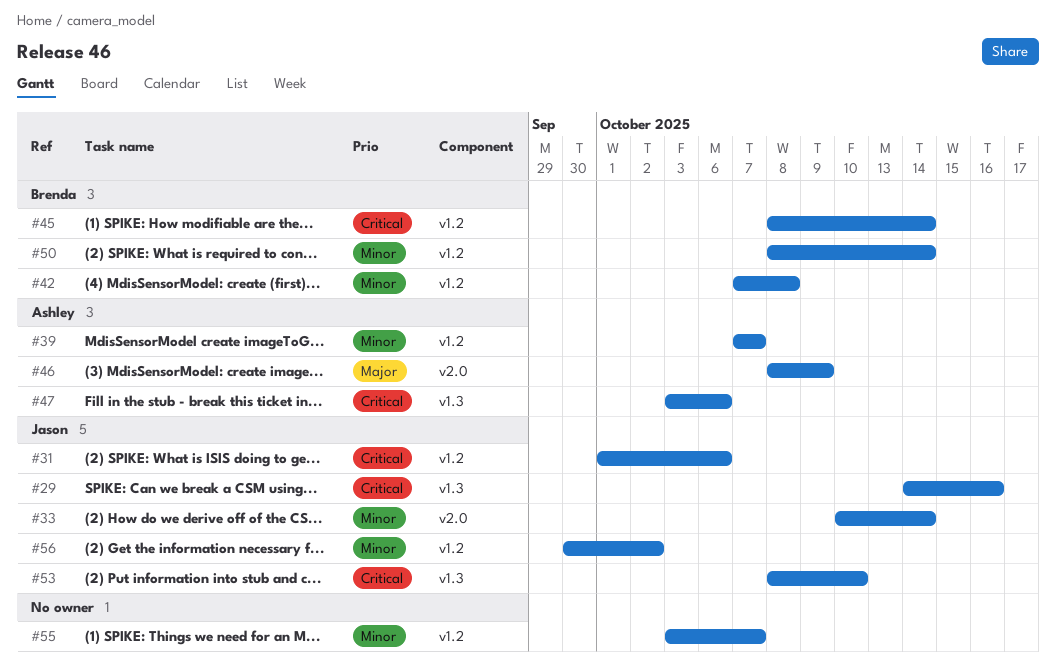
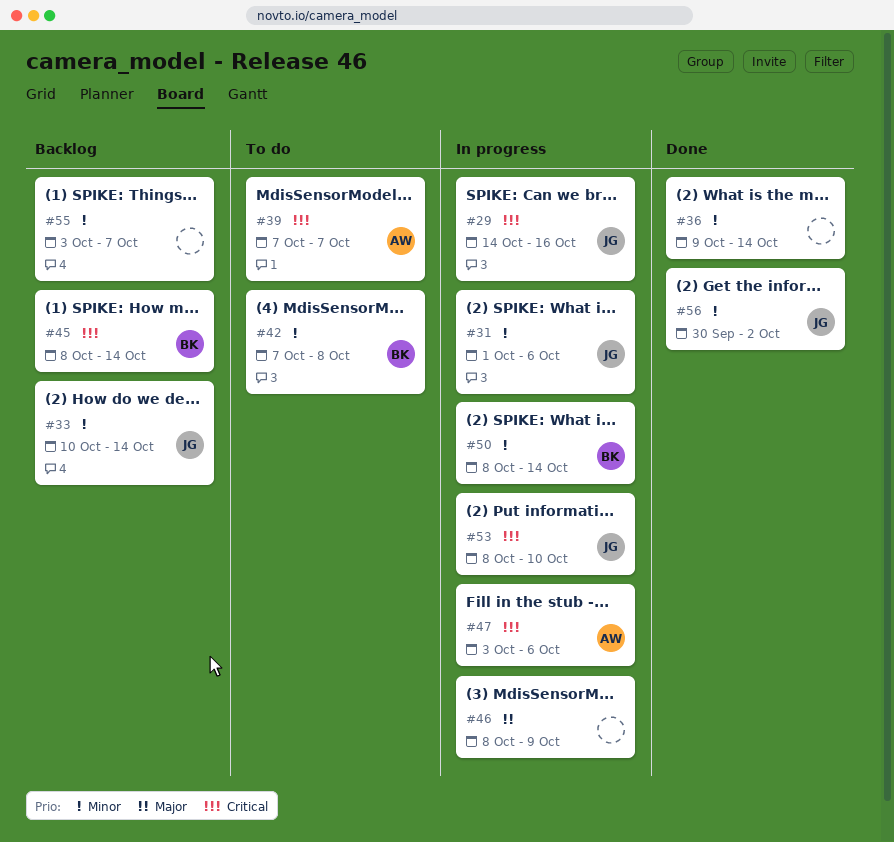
#31, priority: Critical -> Minor
#36: none -> present
#39, priority: Minor -> Critical
#46, owner: Ashley -> none

